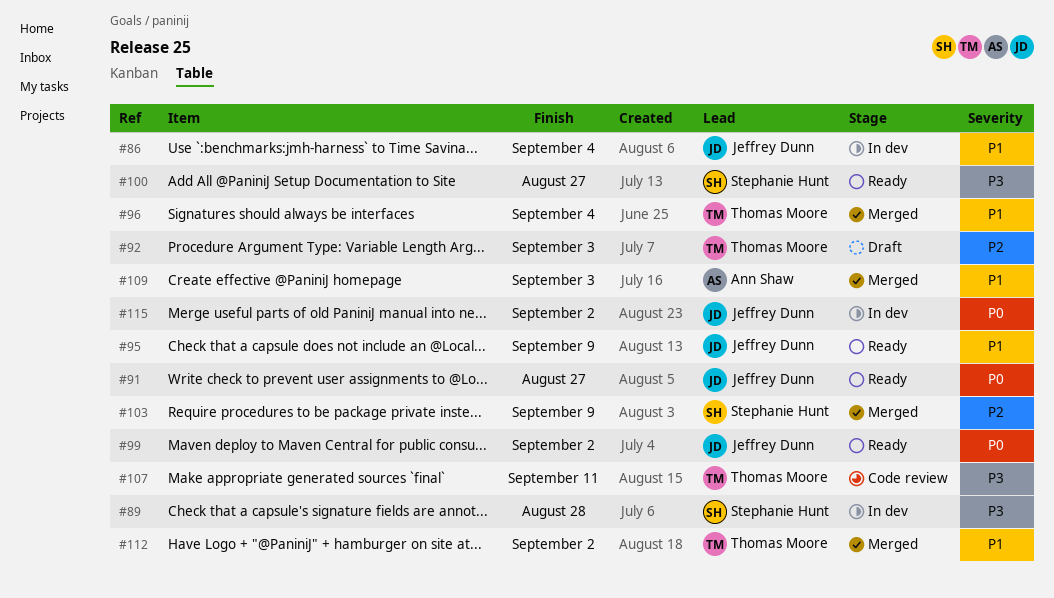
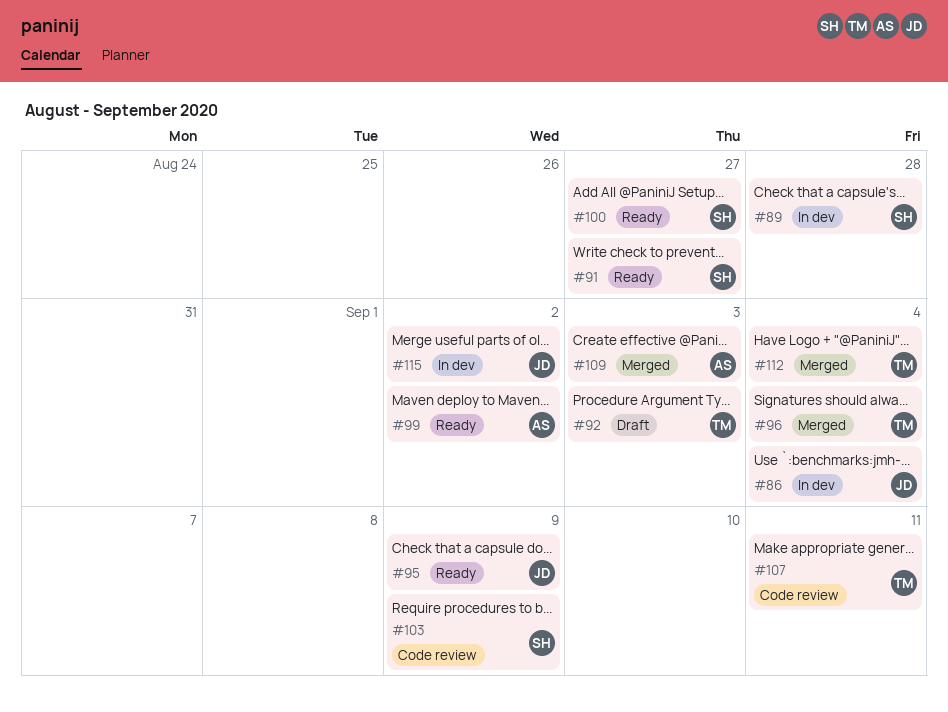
#91, owner: Jeffrey Dunn -> Stephanie Hunt
#99, owner: Jeffrey Dunn -> Ann Shaw
#103, status: Merged -> Code review
#112, due: Sep 2 -> Sep 4

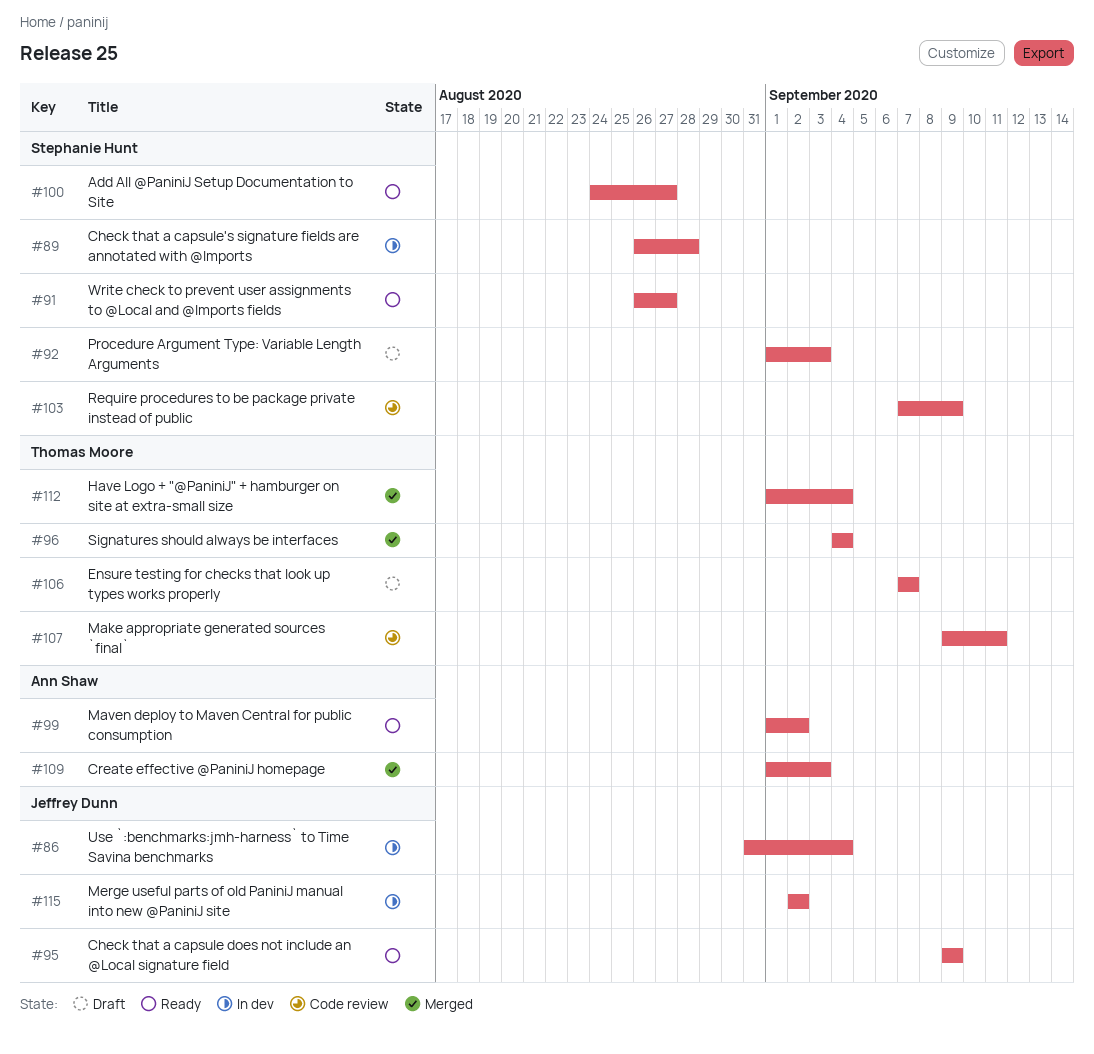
#92, owner: Thomas Moore -> Stephanie Hunt
#106: none -> present

